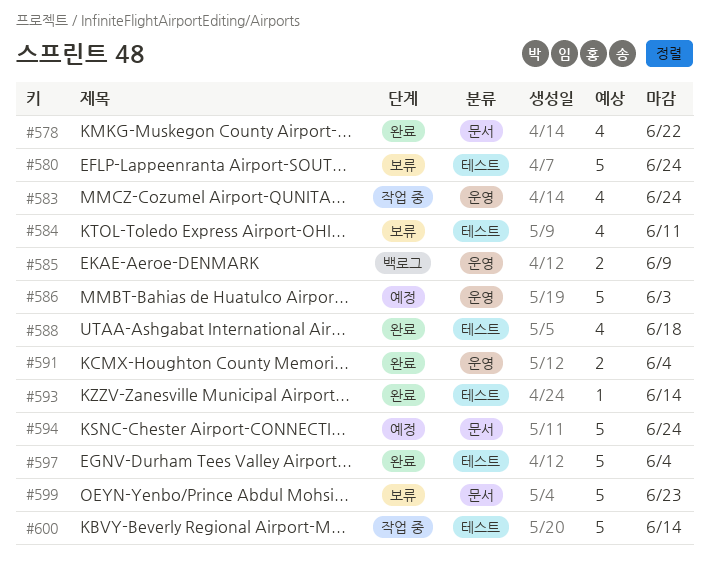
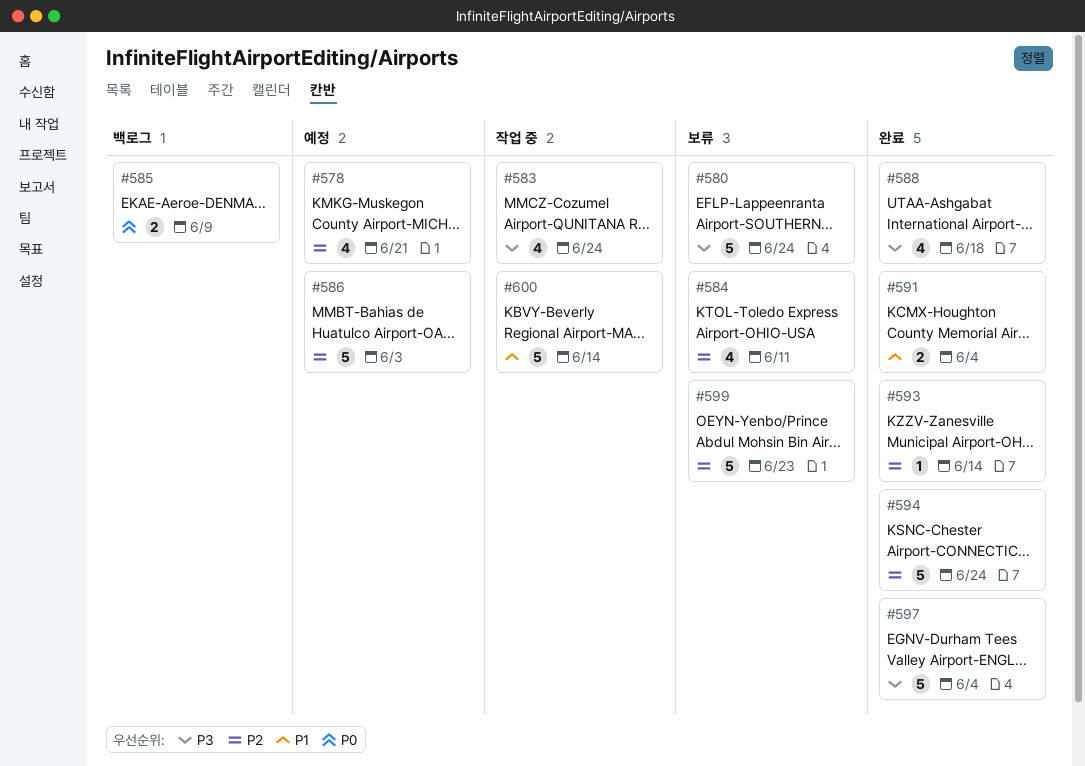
#578, status: 완료 -> 예정
#578, due: Jun 22 -> Jun 21
#594, status: 예정 -> 완료

